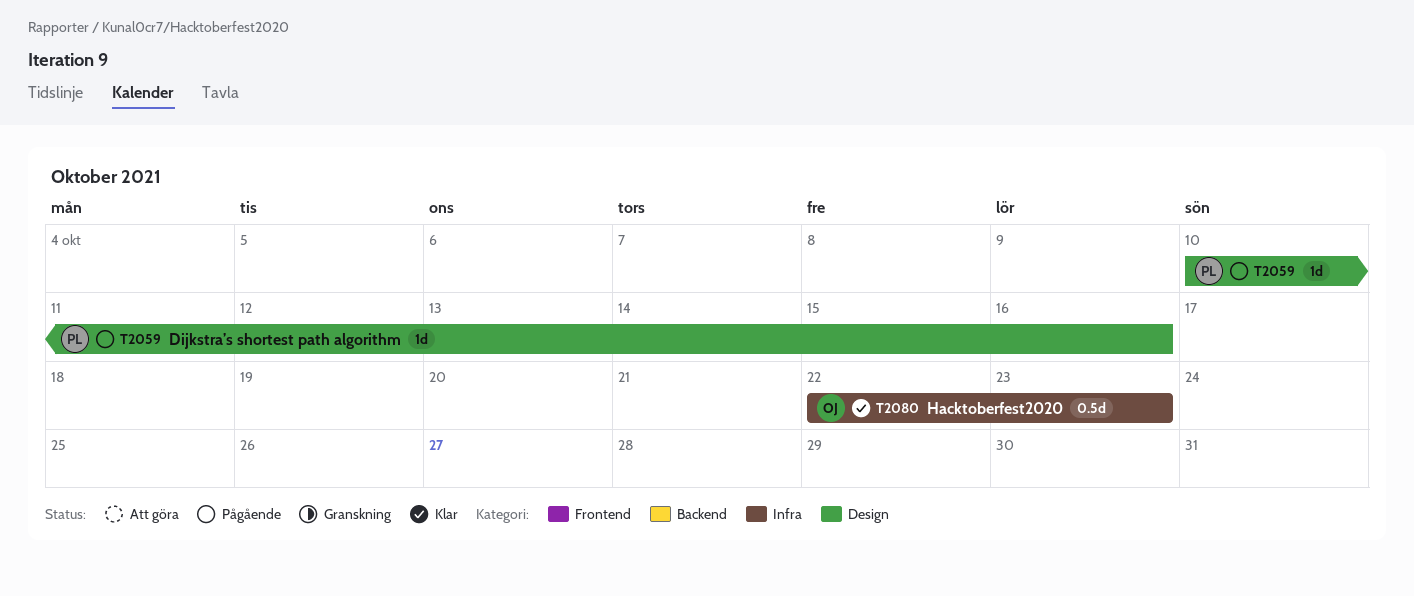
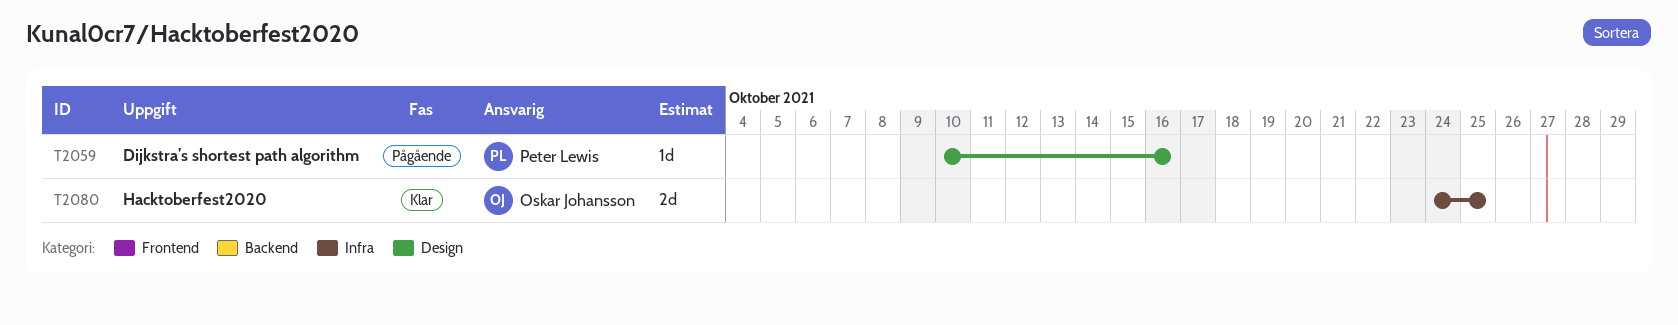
T2080, estimate: 0.5d -> 2d
T2080, start: Oct 22 -> Oct 24
T2080, due: Oct 23 -> Oct 25

